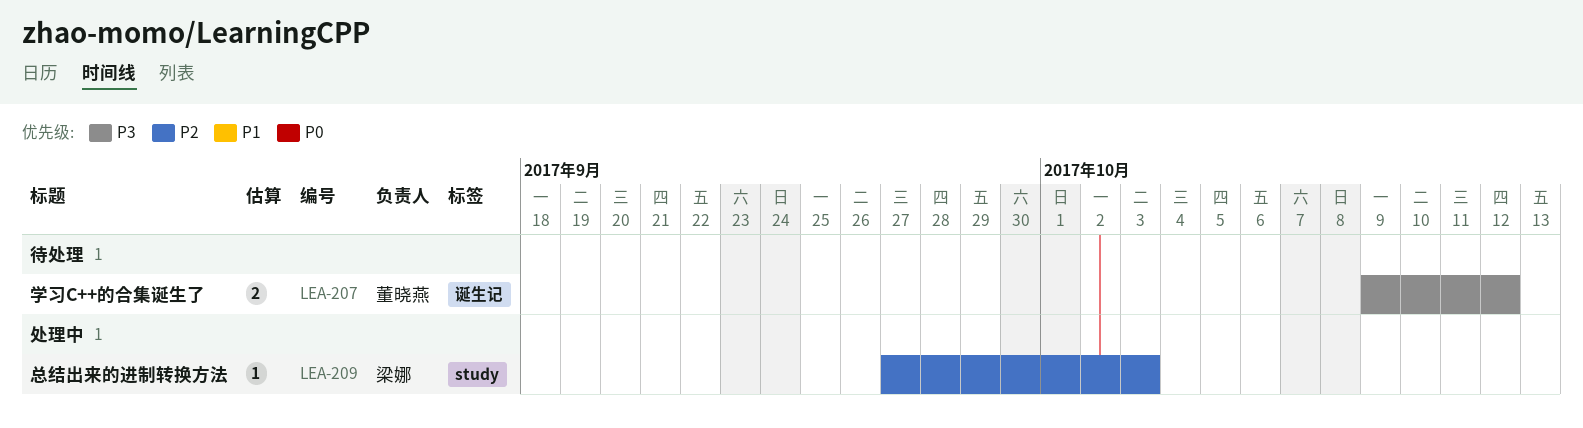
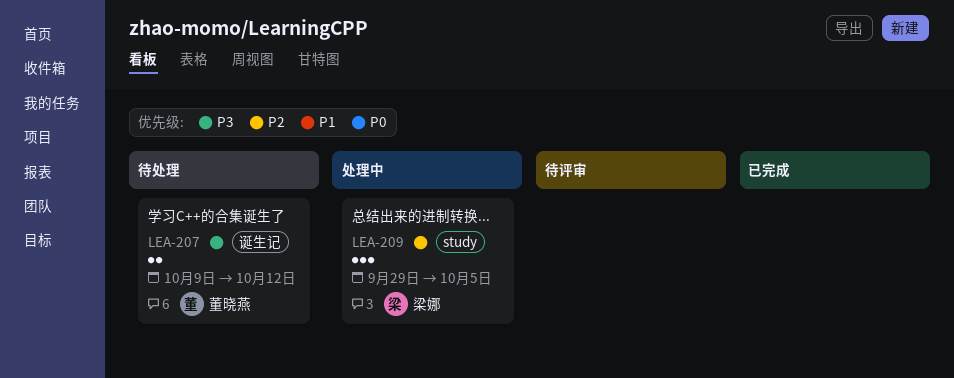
LEA-209, estimate: 1 -> 3
LEA-209, start: Sep 27 -> Sep 29
LEA-209, due: Oct 3 -> Oct 5

